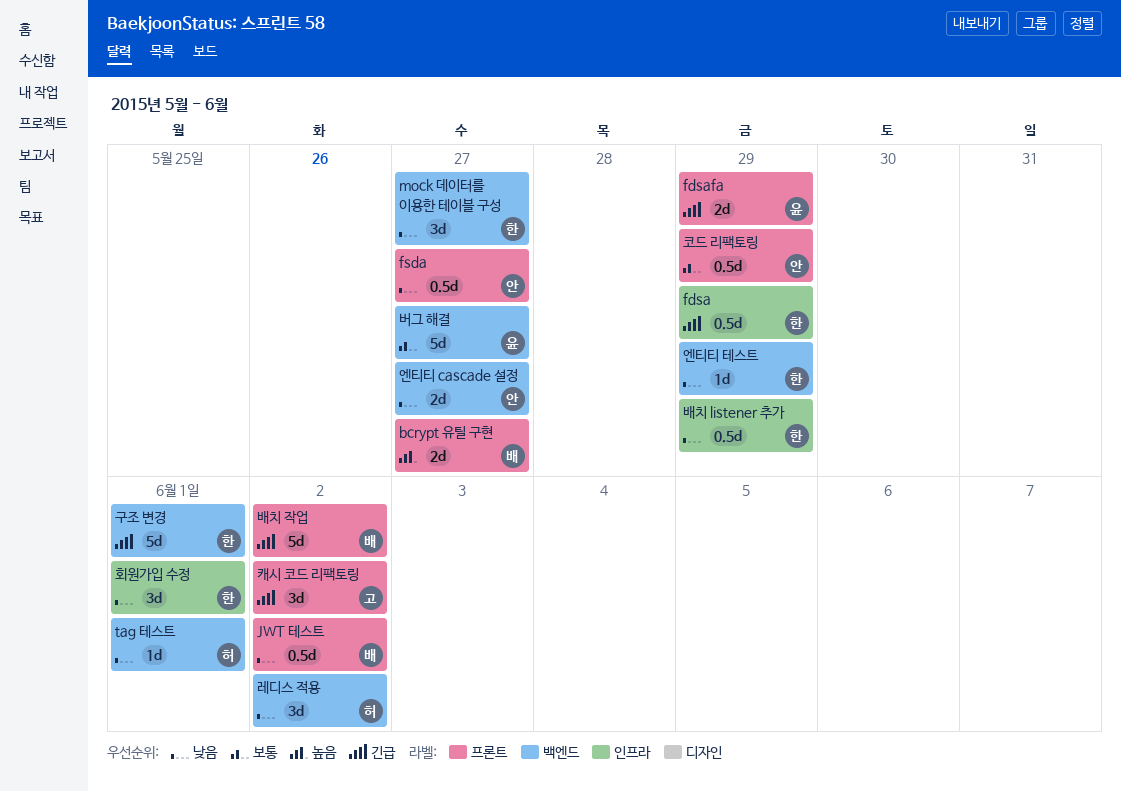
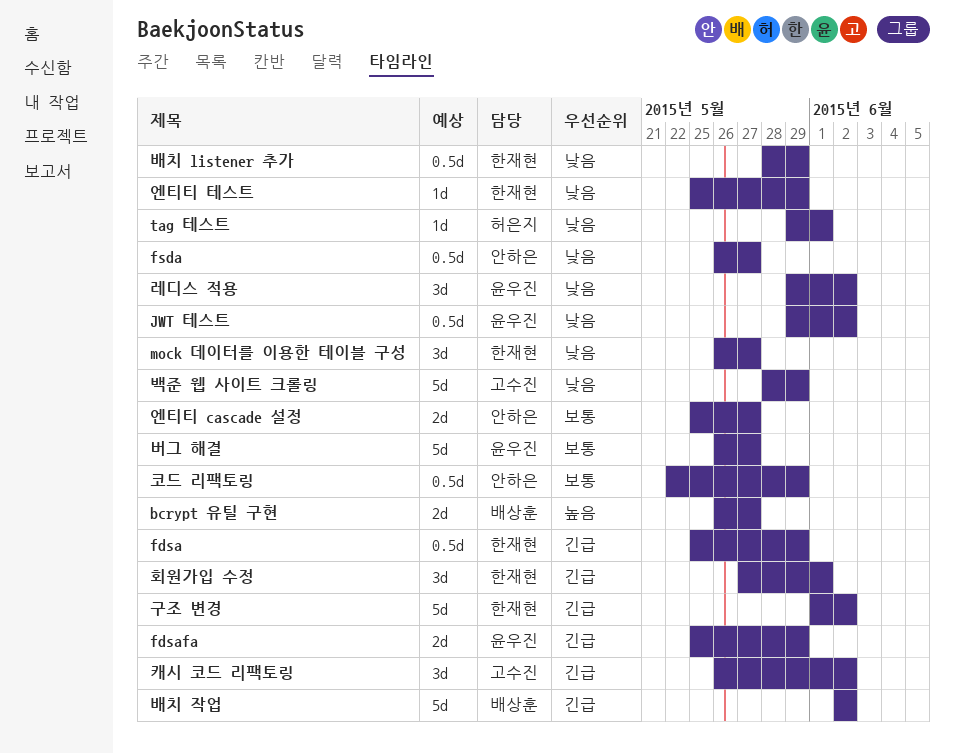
JWT 테스트, owner: 배상훈 -> 윤우진
구조 변경, due: Jun 1 -> Jun 2
레디스 적용, owner: 허은지 -> 윤우진
백준 웹 사이트 크롤링: none -> present
엔티티 cascade 설정, priority: 낮음 -> 보통
회원가입 수정, priority: 낮음 -> 긴급

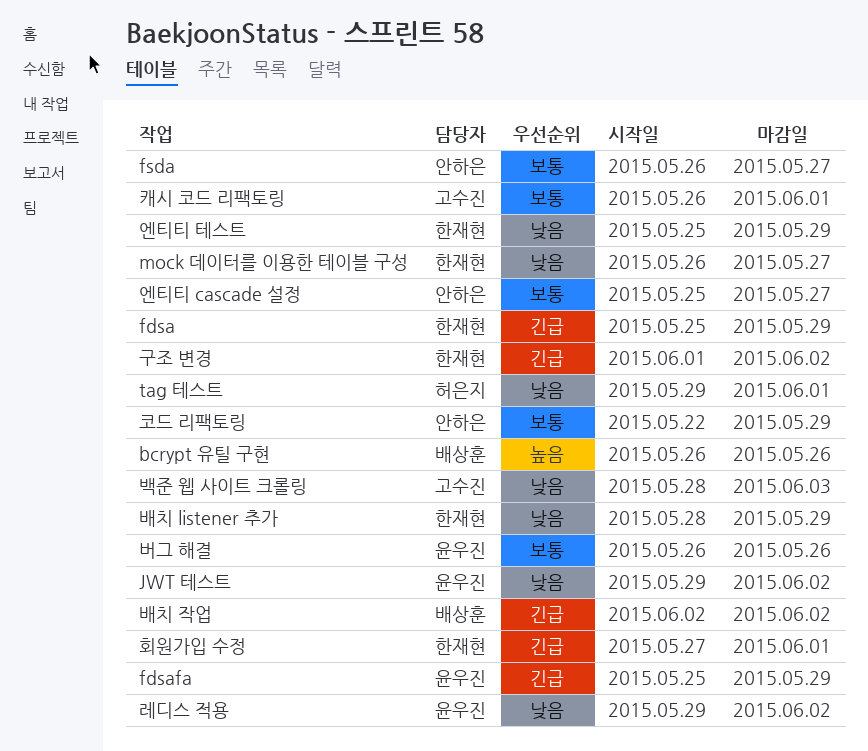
bcrypt 유틸 구현, due: May 27 -> May 26
fsda, priority: 낮음 -> 보통
백준 웹 사이트 크롤링, due: May 29 -> Jun 3
버그 해결, due: May 27 -> May 26
캐시 코드 리팩토링, priority: 긴급 -> 보통
캐시 코드 리팩토링, due: Jun 2 -> Jun 1

